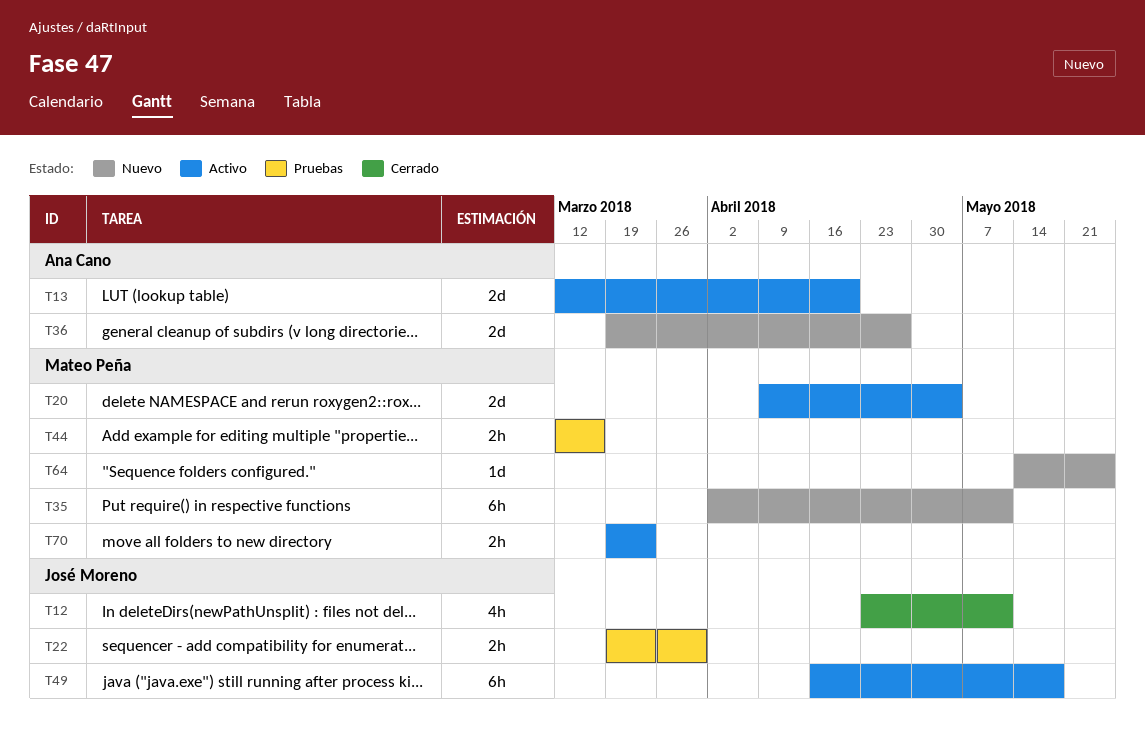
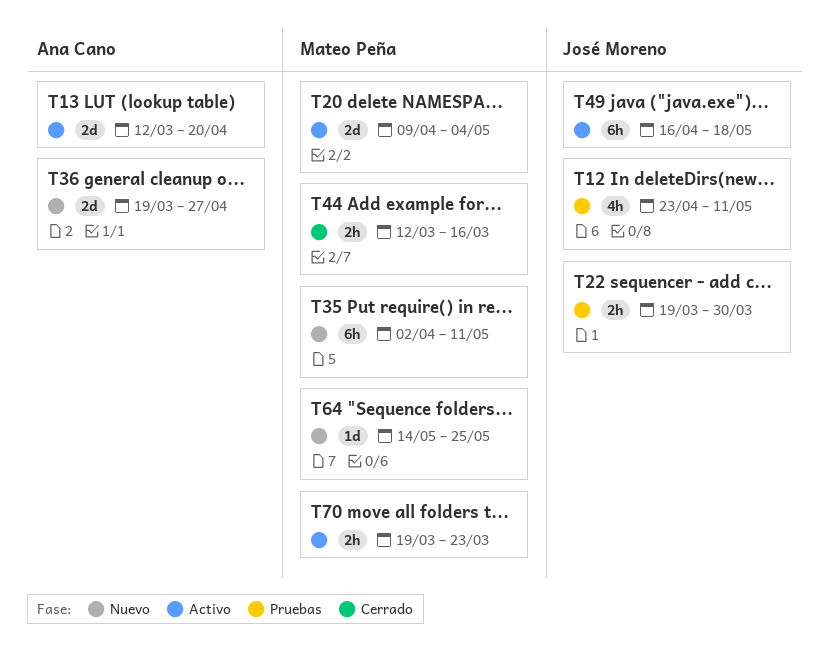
T12, status: Cerrado -> Pruebas
T44, status: Pruebas -> Cerrado

